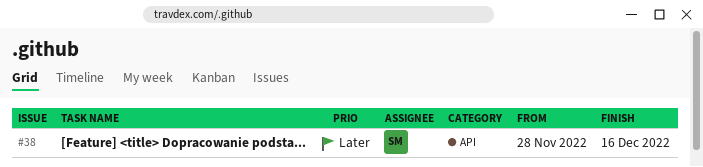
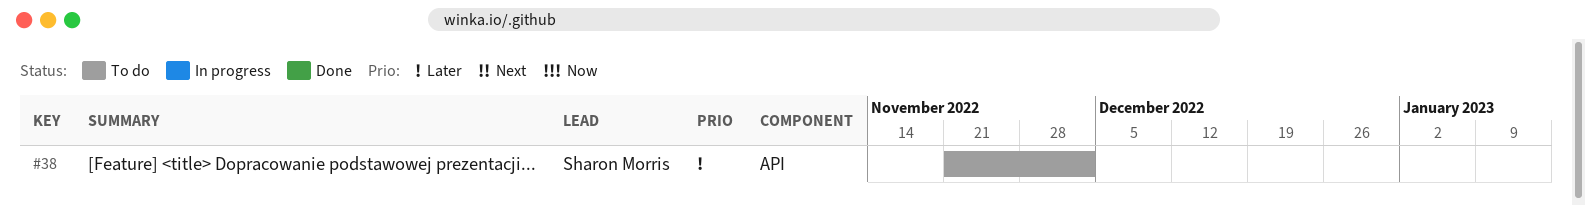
#38, start: Nov 28 -> Nov 21
#38, due: Dec 16 -> Dec 2

